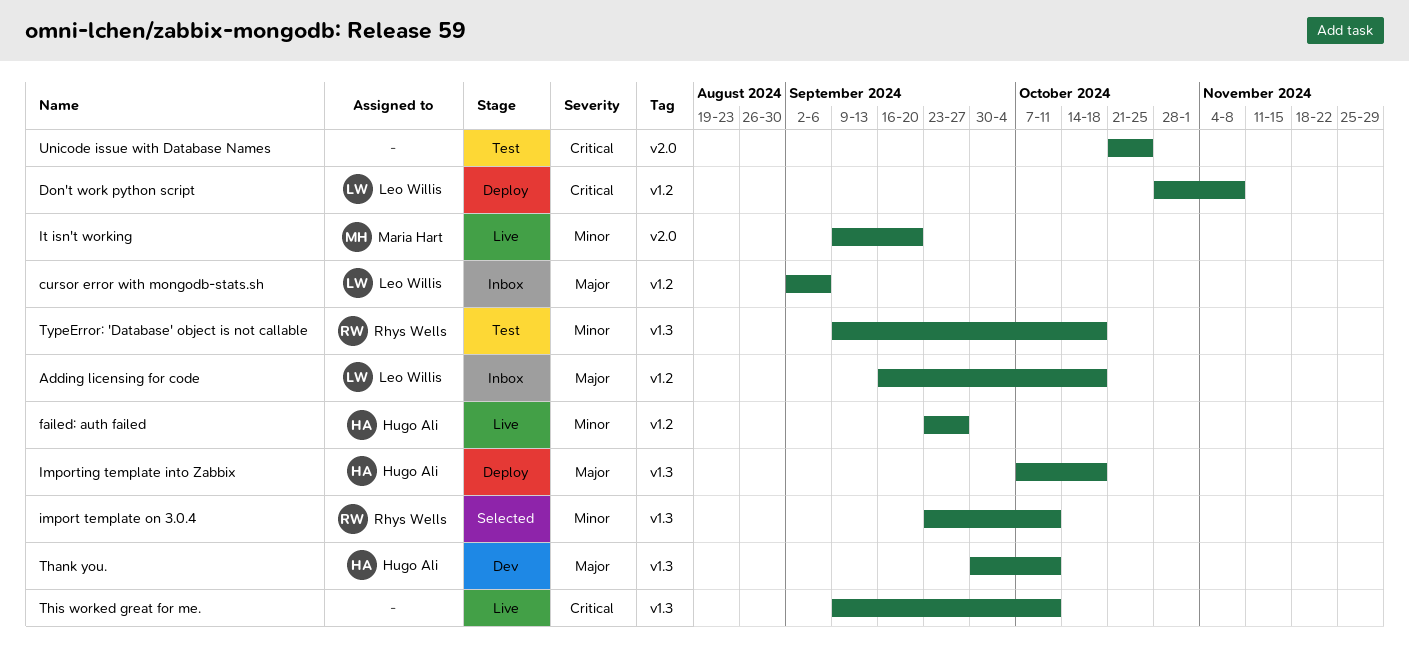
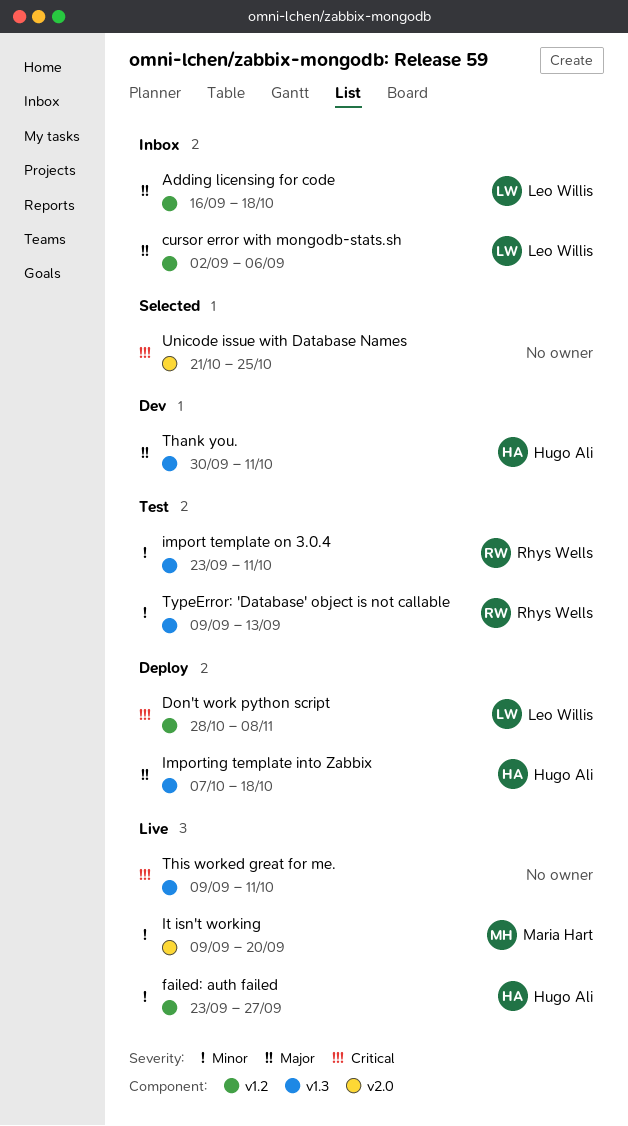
import template on 3.0.4, status: Selected -> Test
TypeError: 'Database' object is not callable, due: Oct 18 -> Sep 13
Unicode issue with Database Names, status: Test -> Selected

